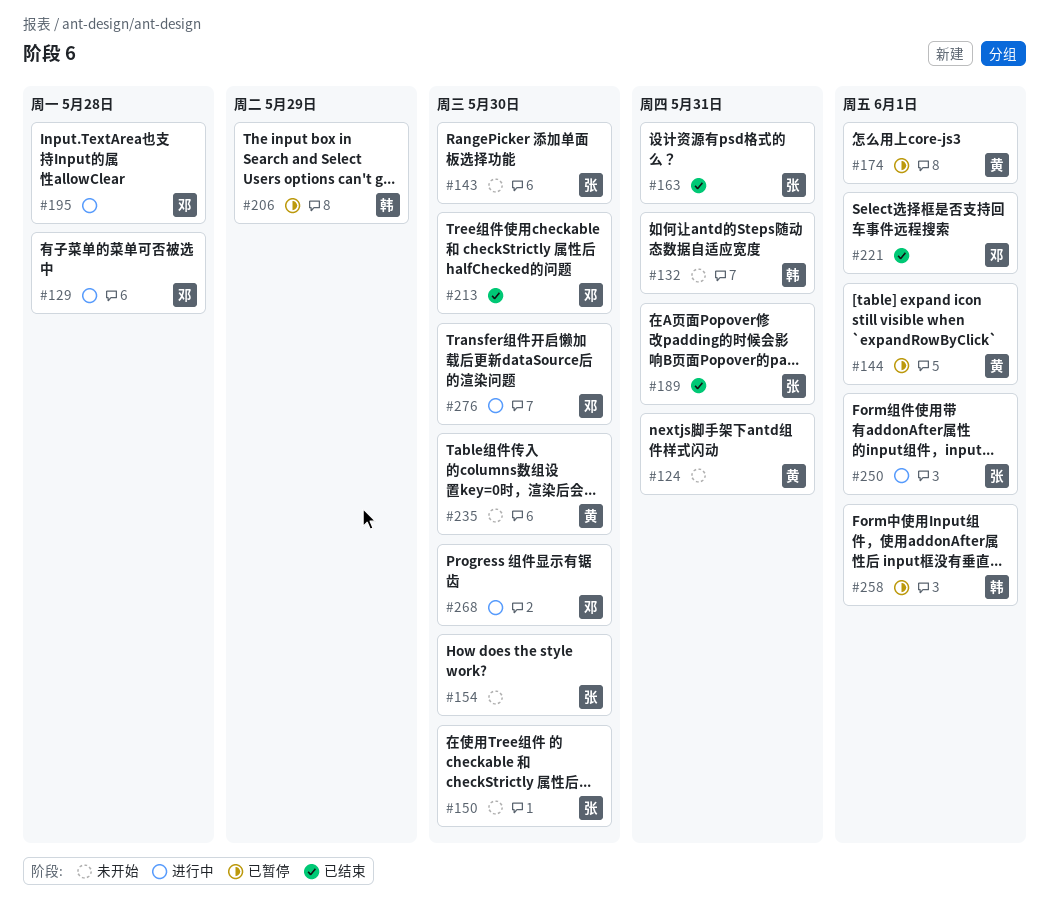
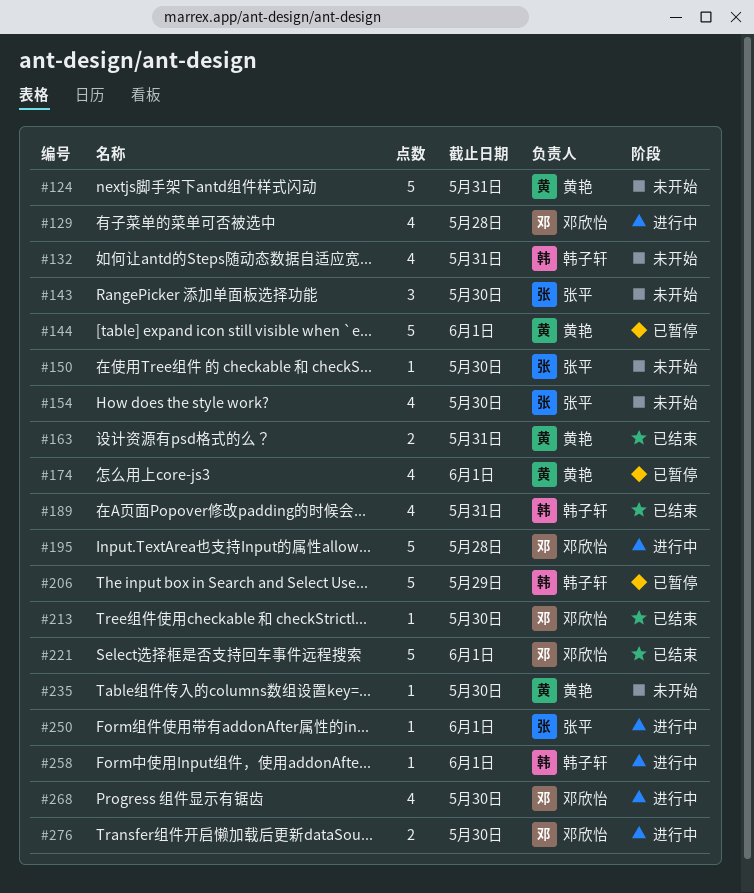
#163, owner: 张平 -> 黄艳
#189, owner: 张平 -> 韩子轩
#258, status: 已暂停 -> 进行中

